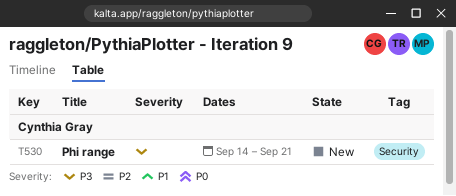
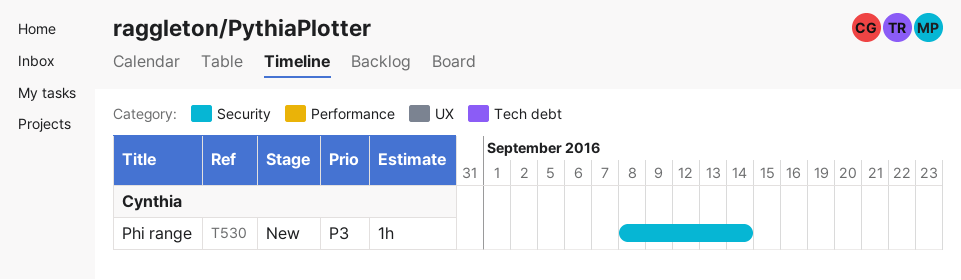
T530, start: Sep 14 -> Sep 8
T530, due: Sep 21 -> Sep 14

